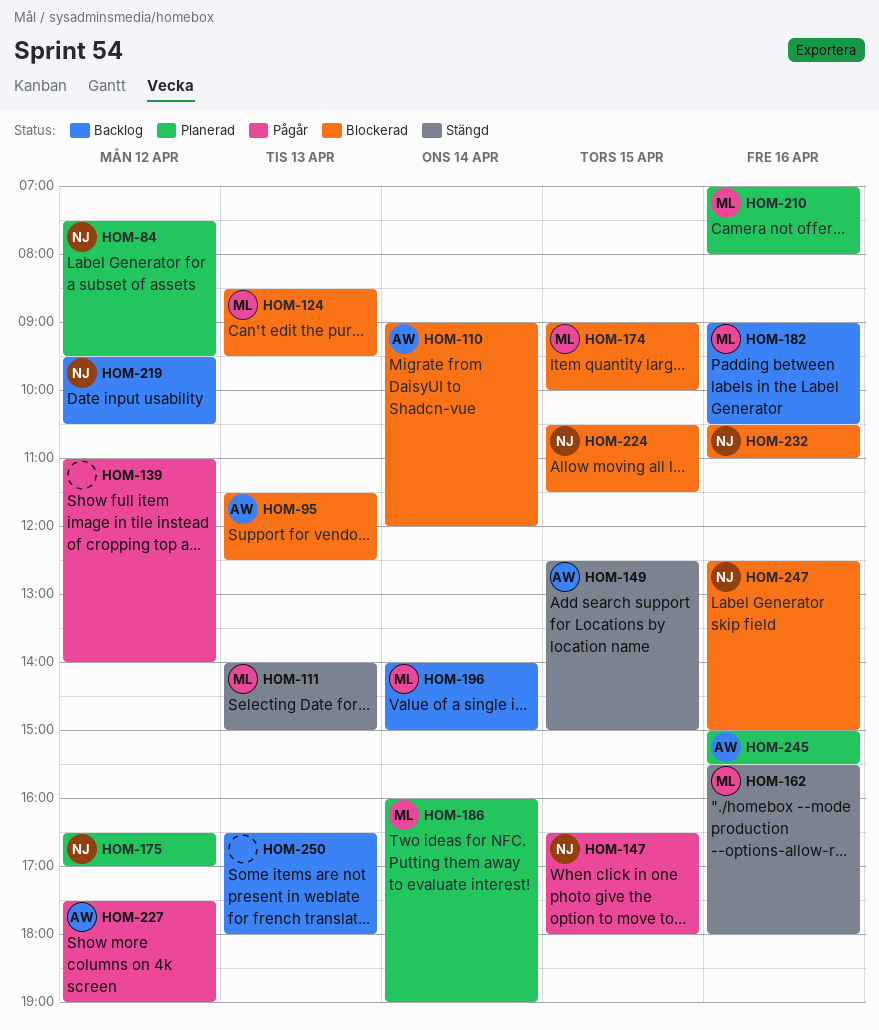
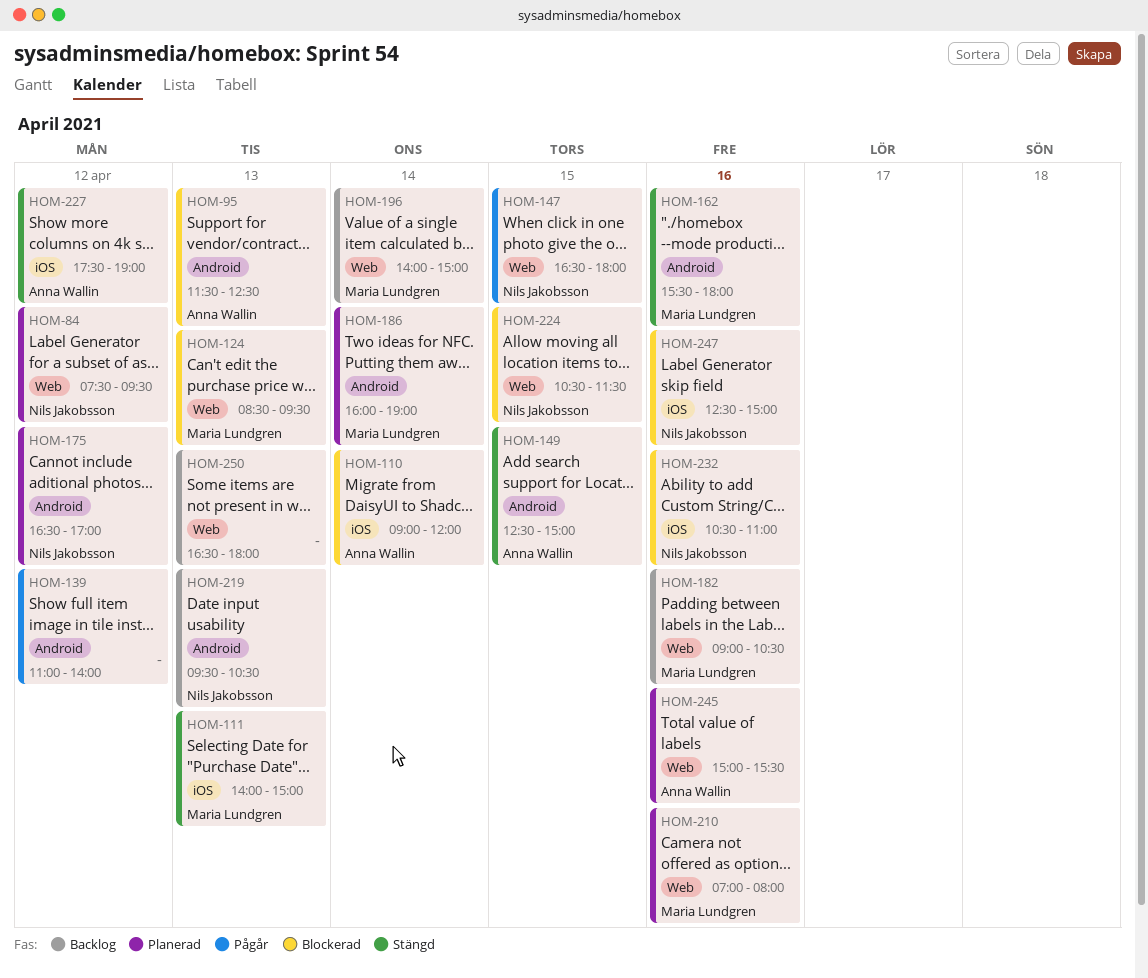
HOM-174: present -> none
HOM-219, day: Apr 12 -> Apr 13
HOM-227, status: Pågår -> Stängd

